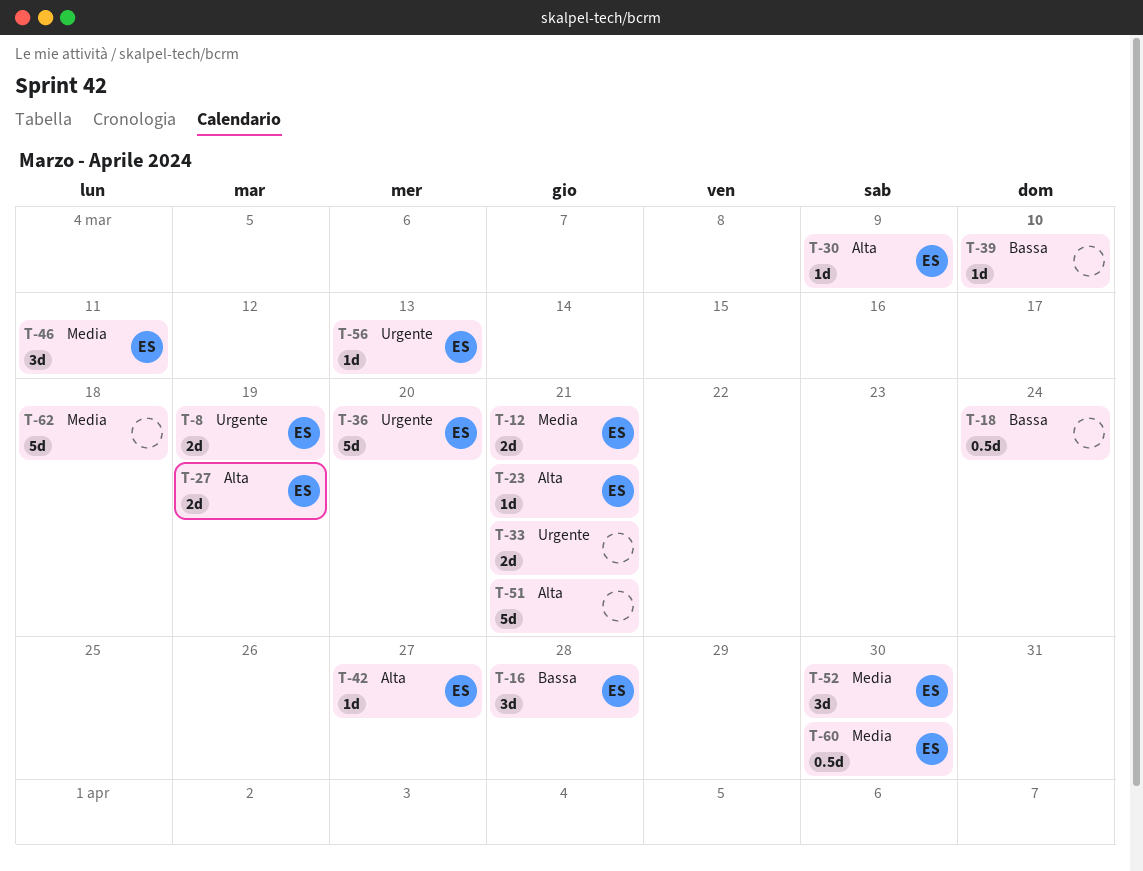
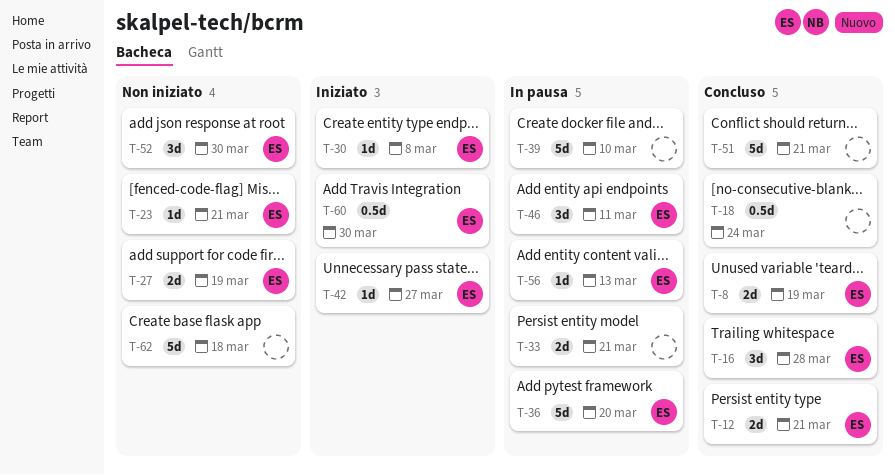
T-30, due: Mar 9 -> Mar 8
T-39, estimate: 1d -> 5d

